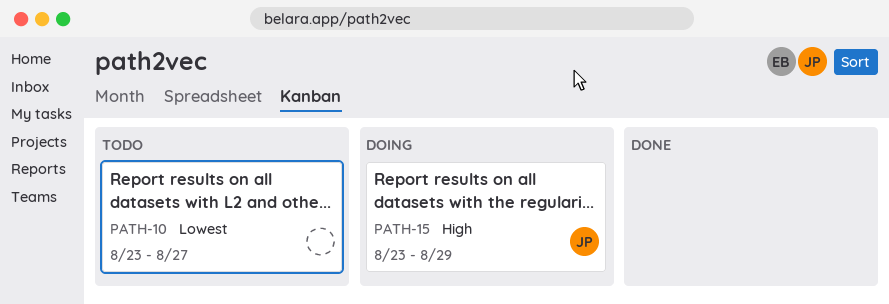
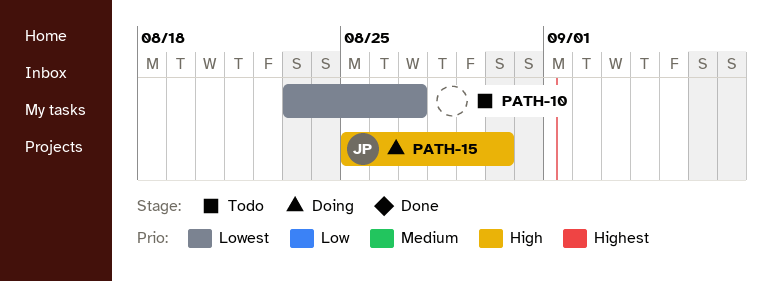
PATH-15, start: Aug 23 -> Aug 25
PATH-15, due: Aug 29 -> Aug 30

